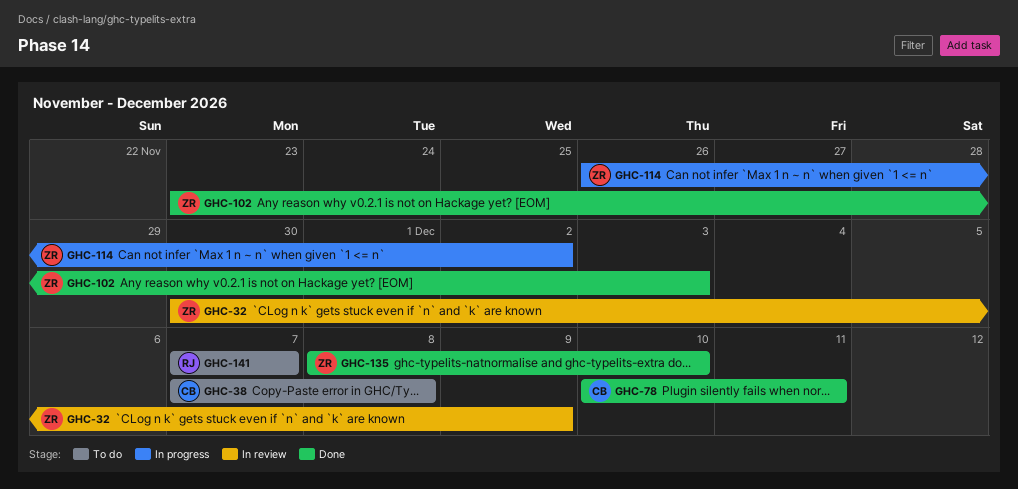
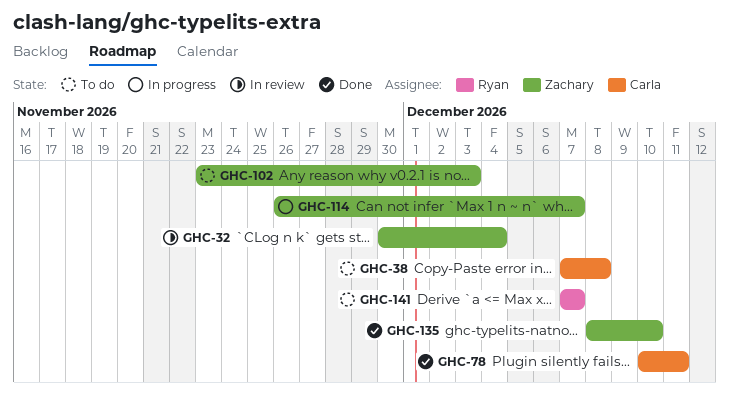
GHC-32, due: Dec 9 -> Dec 4
GHC-102, status: Done -> To do
GHC-114, due: Dec 2 -> Dec 7

